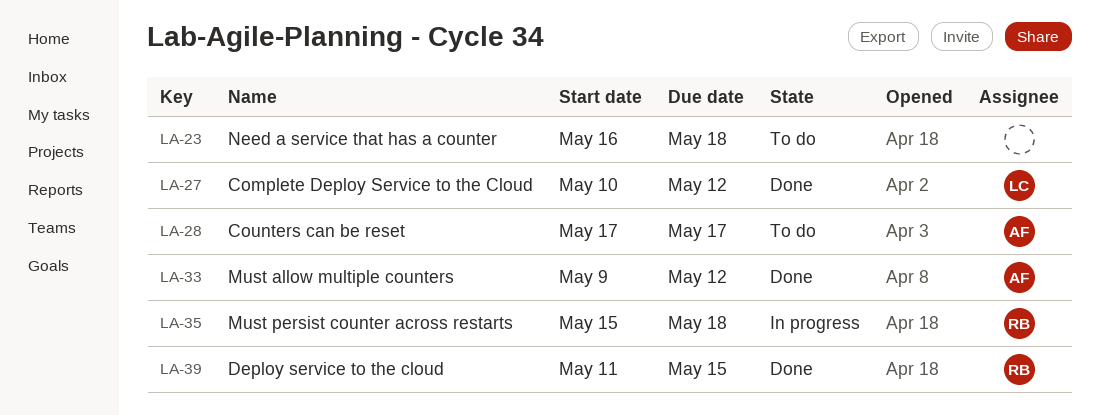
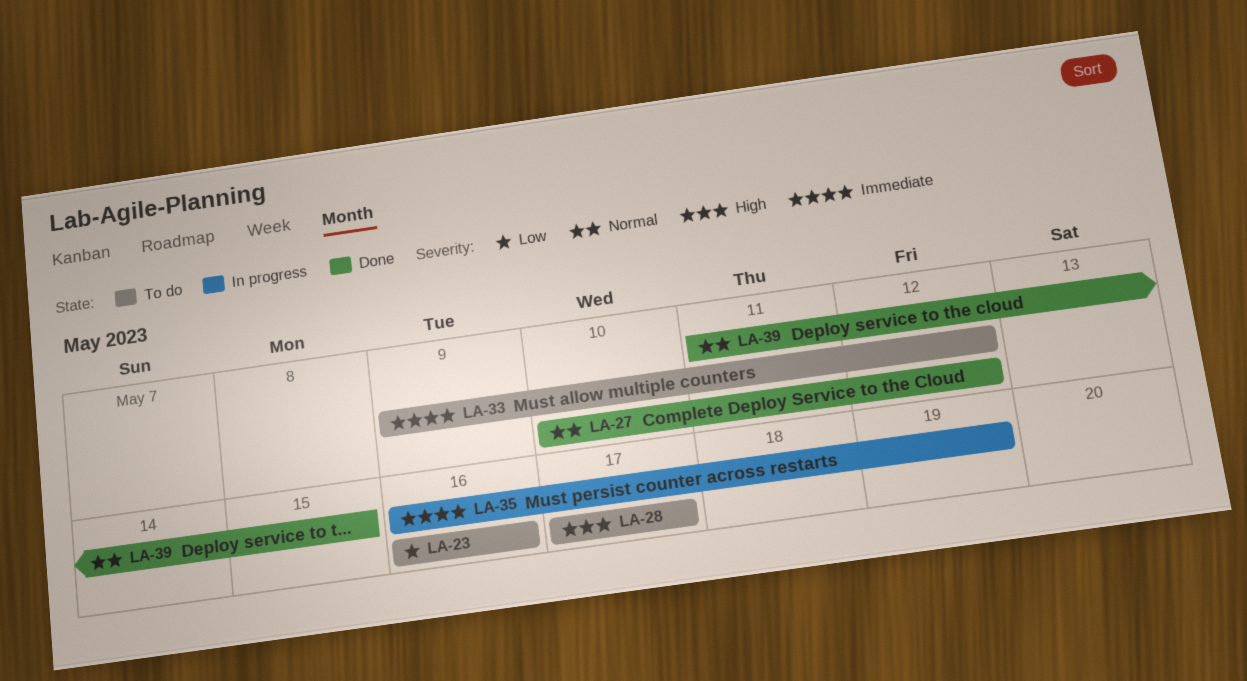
LA-23, due: May 18 -> May 16
LA-33, status: Done -> To do
LA-35, start: May 15 -> May 16
LA-35, due: May 18 -> May 19

